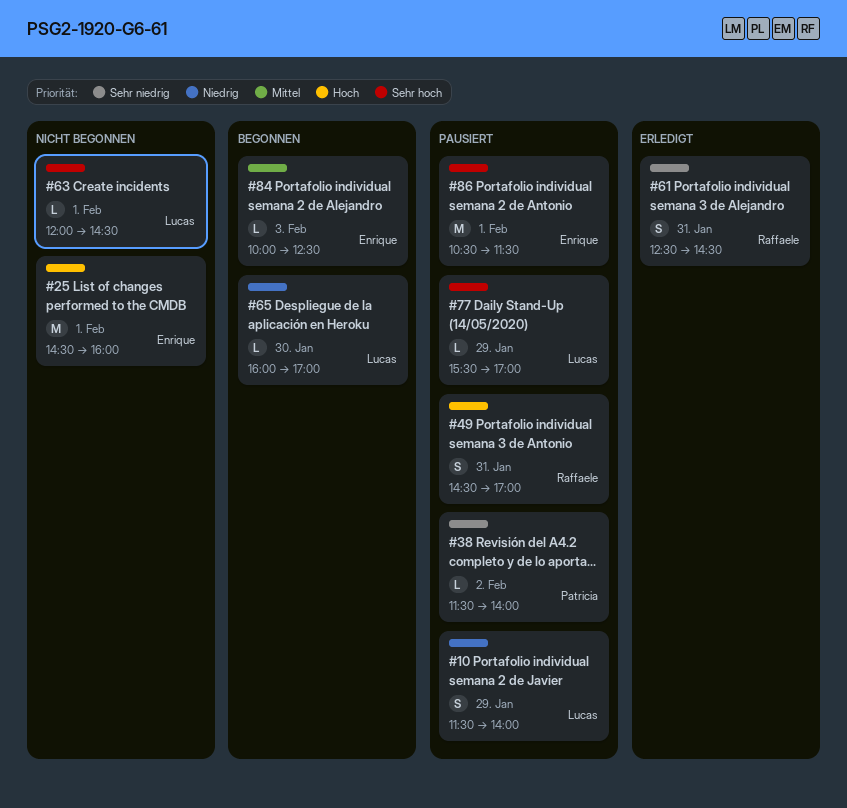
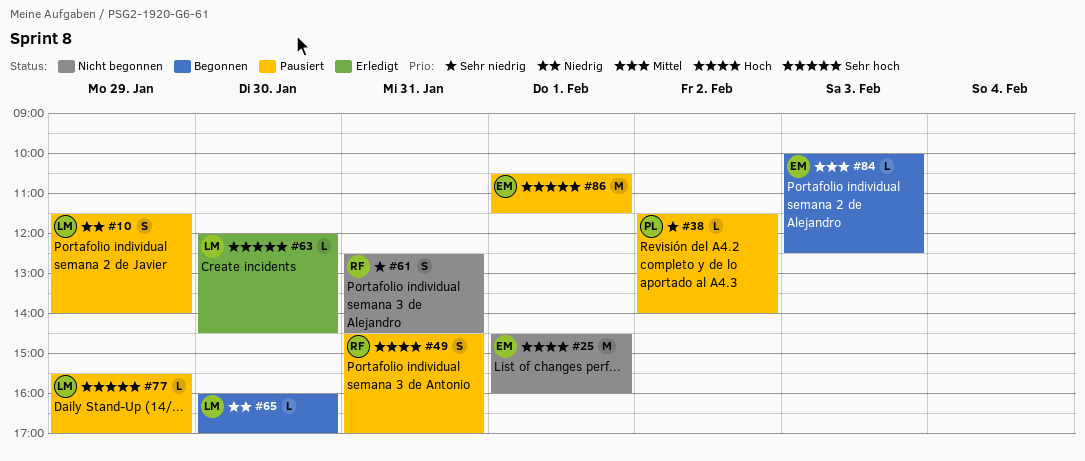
#61, status: Erledigt -> Nicht begonnen
#63, status: Nicht begonnen -> Erledigt
#63, day: Feb 1 -> Jan 30

